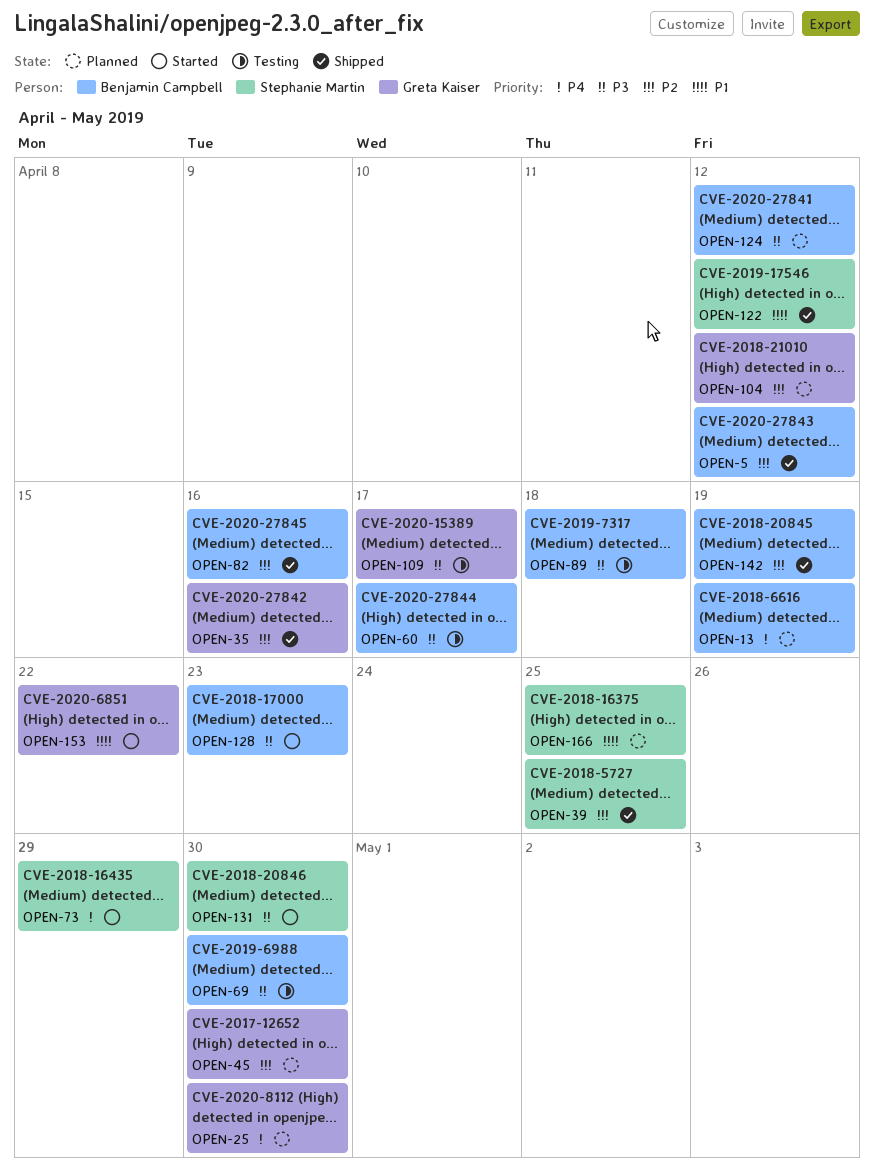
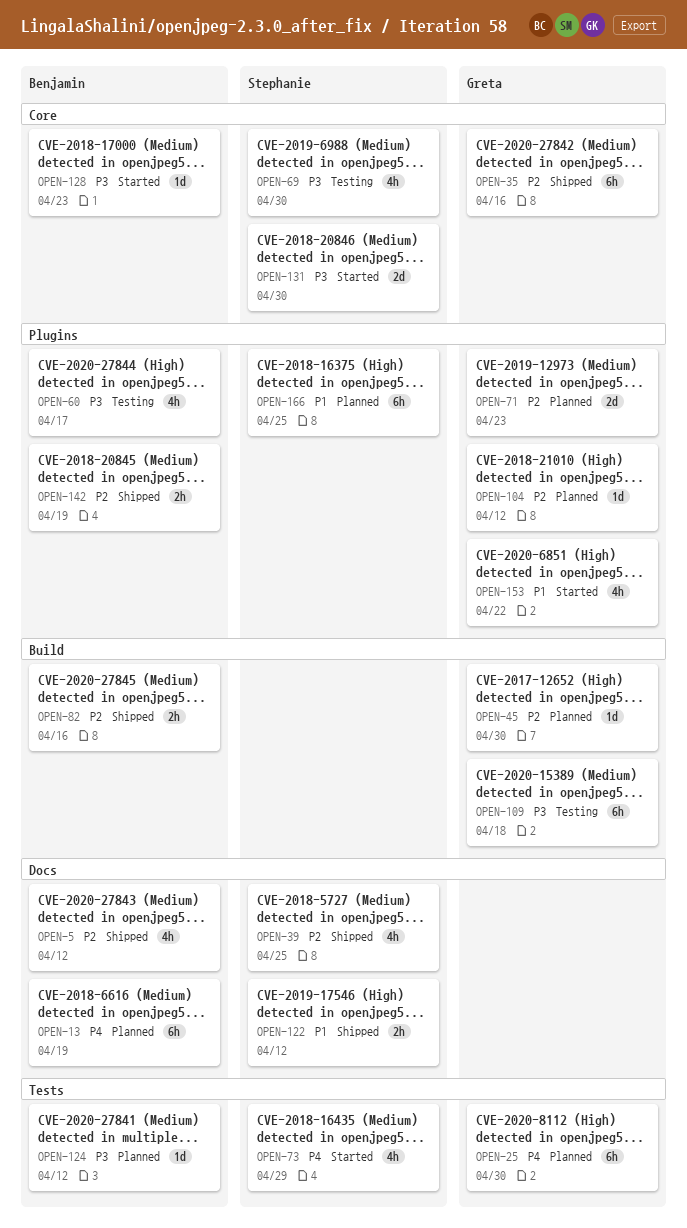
OPEN-69, owner: Benjamin Campbell -> Stephanie Martin
OPEN-71: none -> present
OPEN-89: present -> none
OPEN-109, due: Apr 17 -> Apr 18

